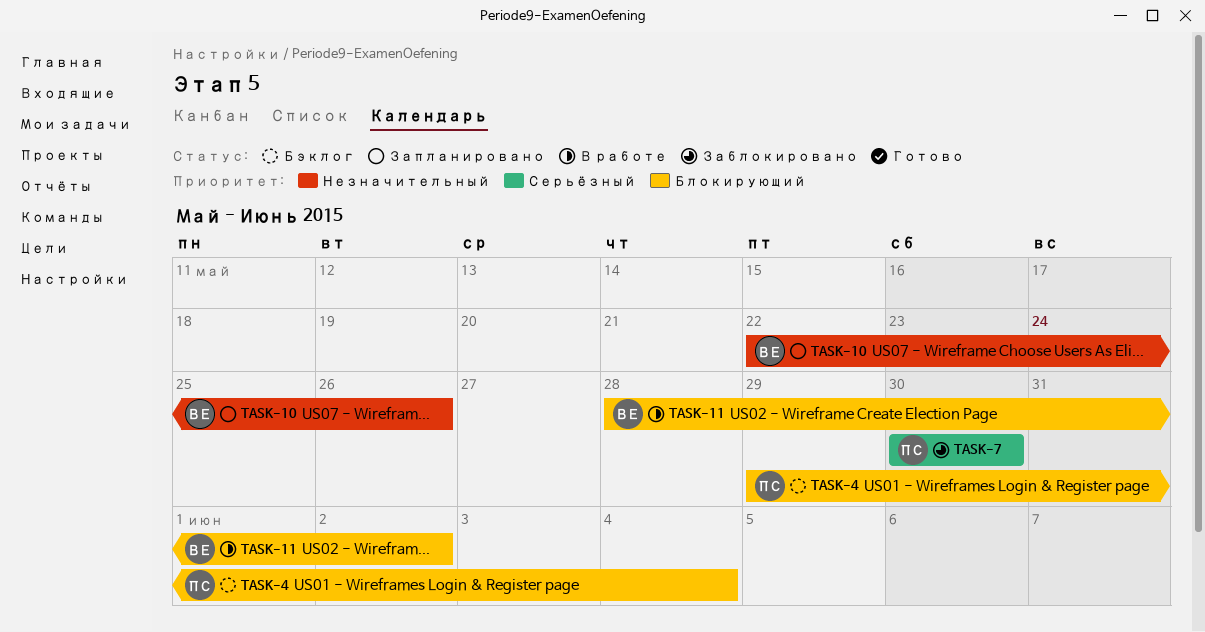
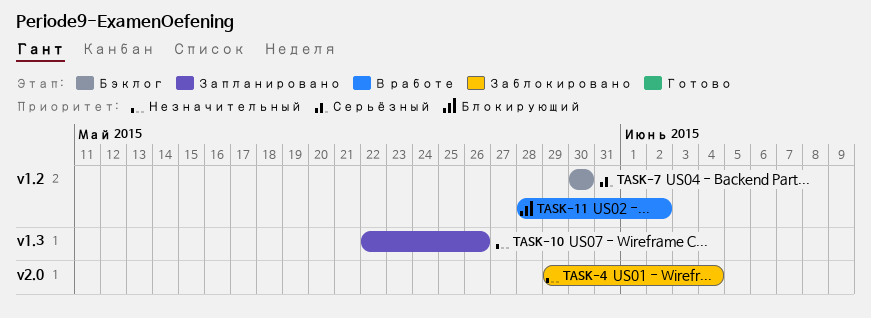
TASK-4, status: Бэклог -> Заблокировано
TASK-4, priority: Блокирующий -> Незначительный
TASK-7, status: Заблокировано -> Бэклог

